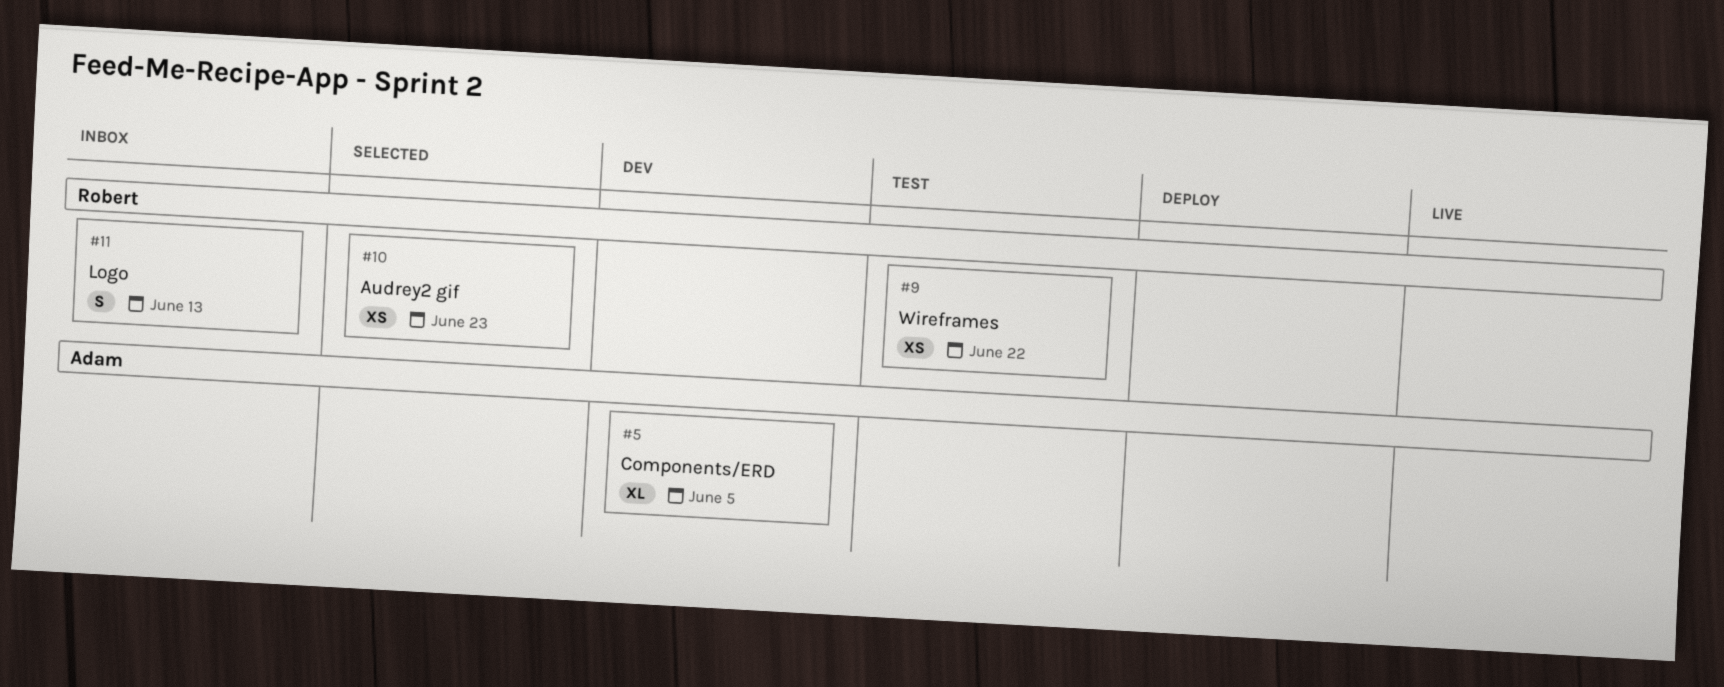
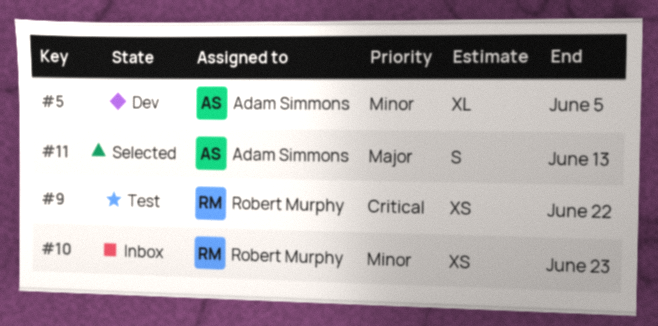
#10, status: Selected -> Inbox
#11, status: Inbox -> Selected
#11, owner: Robert Murphy -> Adam Simmons

